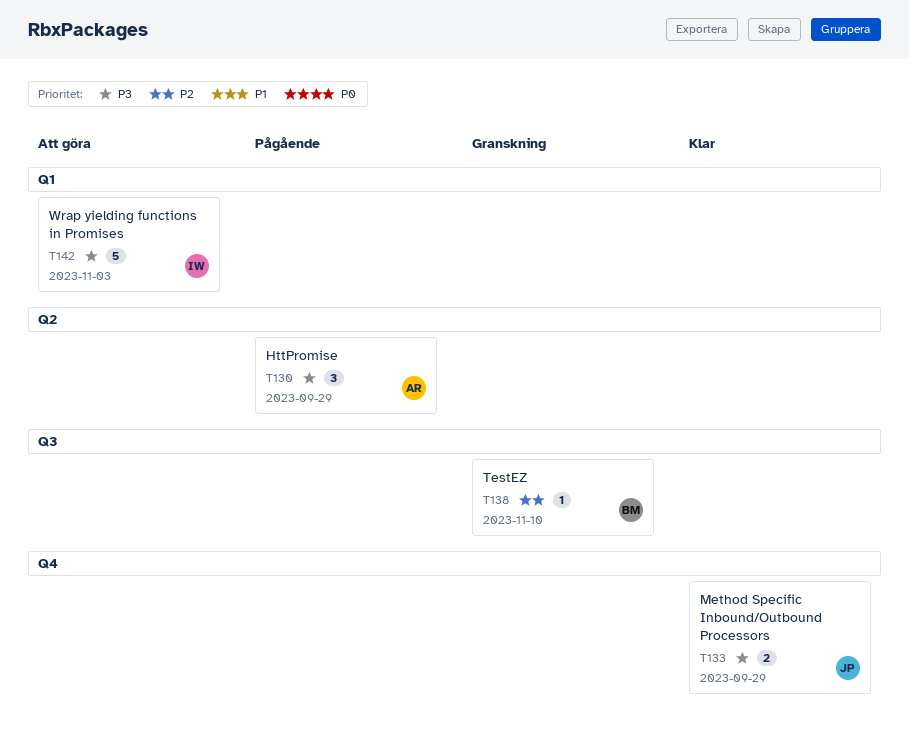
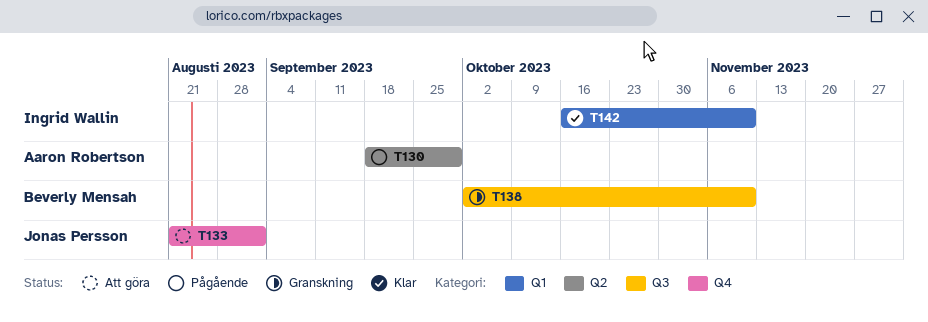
T133, status: Klar -> Att göra
T133, due: Sep 29 -> Sep 1
T142, status: Att göra -> Klar
T142, due: Nov 3 -> Nov 10

